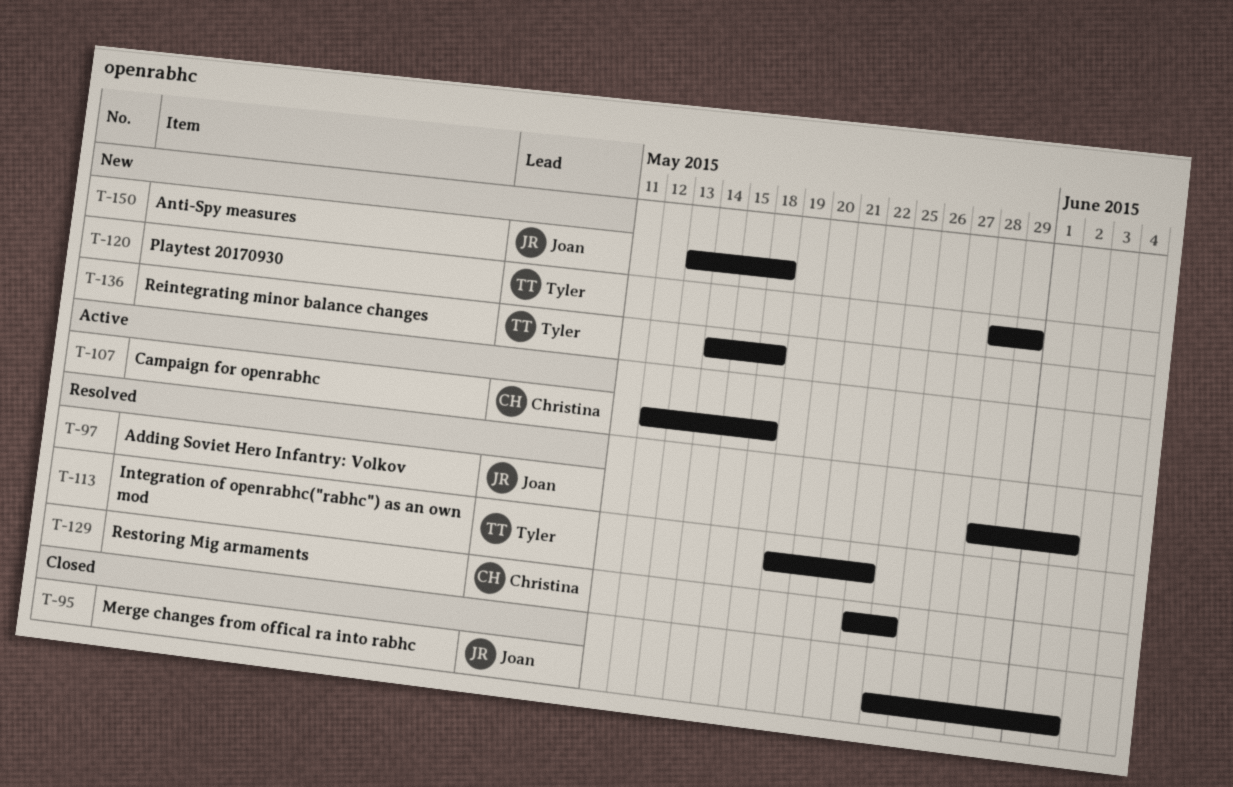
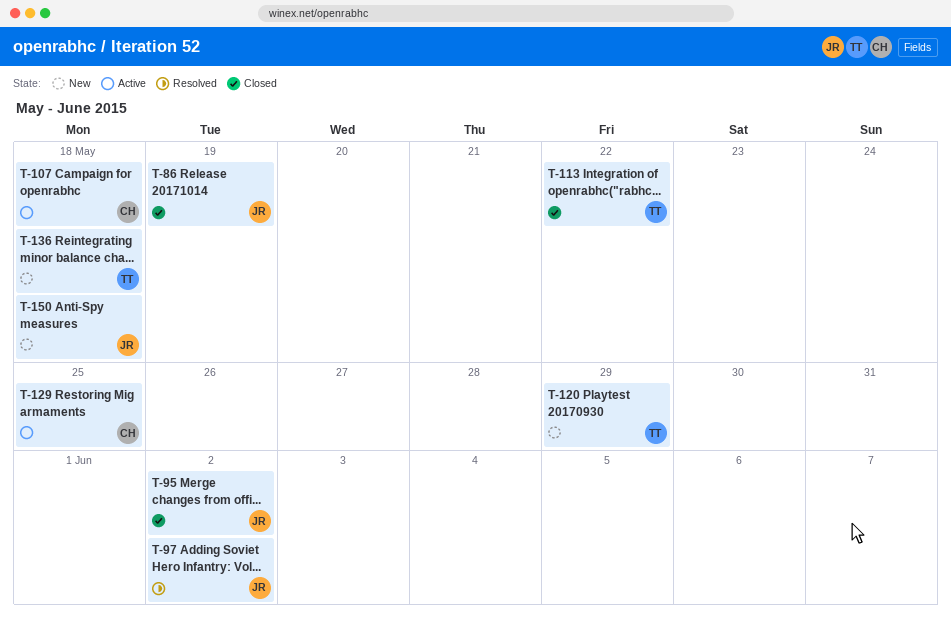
T-86: none -> present
T-113, status: Resolved -> Closed
T-129, status: Resolved -> Active

